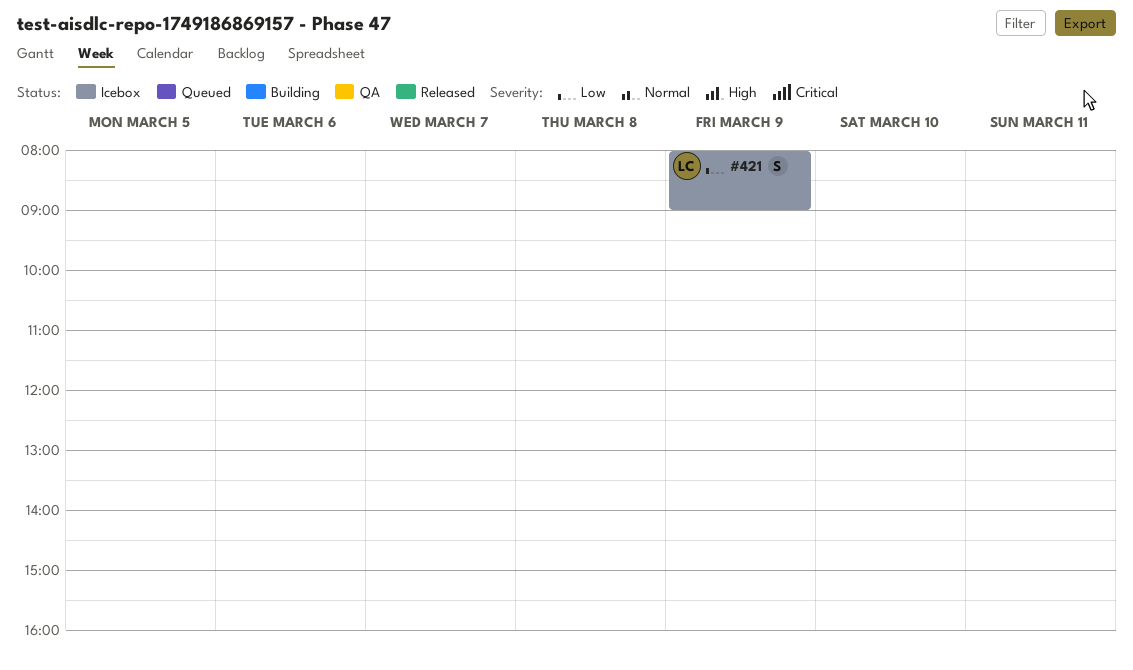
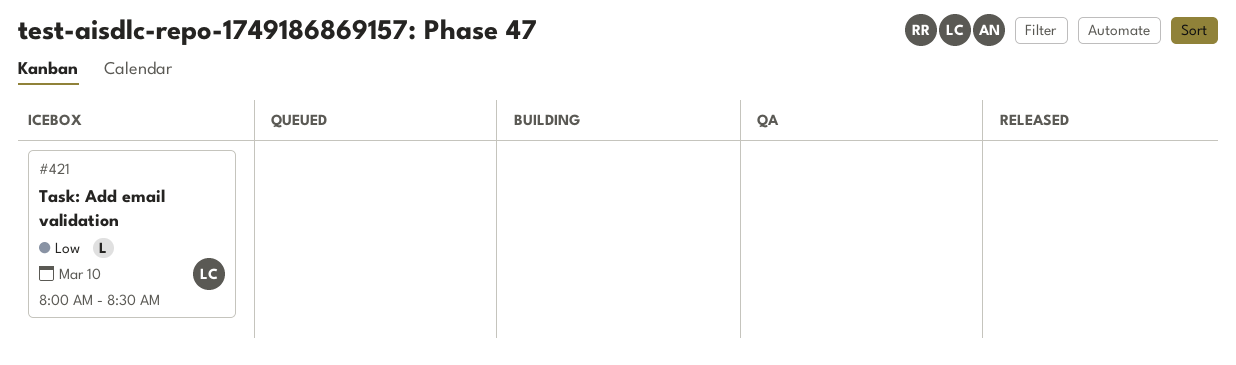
#421, estimate: S -> L
#421, day: Mar 9 -> Mar 10
#421, ends: 09:00 -> 08:30

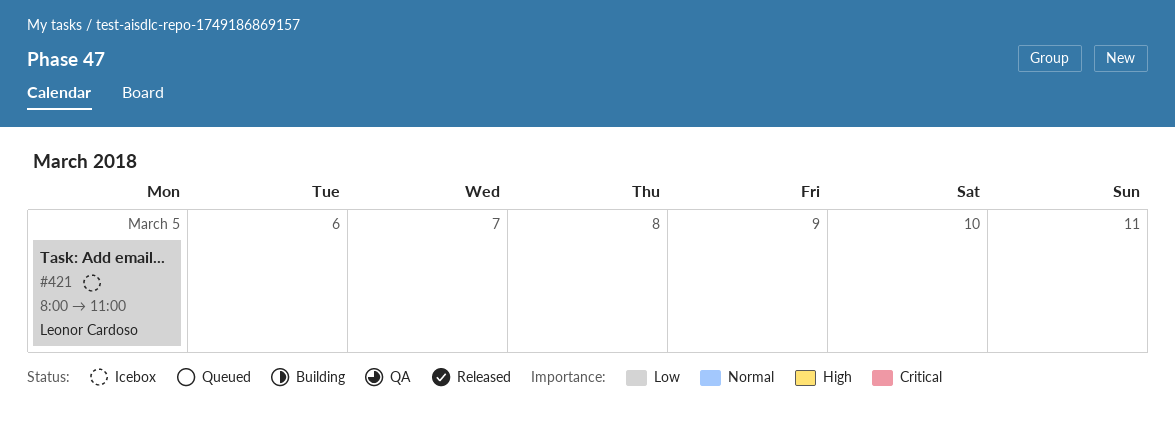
#421, day: Mar 10 -> Mar 5
#421, ends: 08:30 -> 11:00

